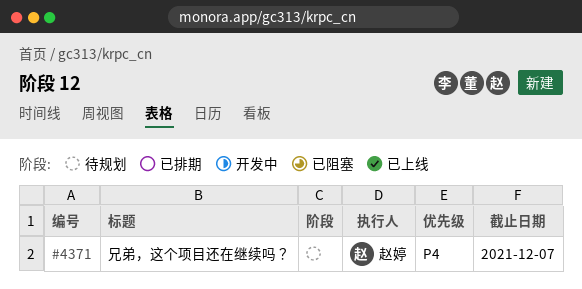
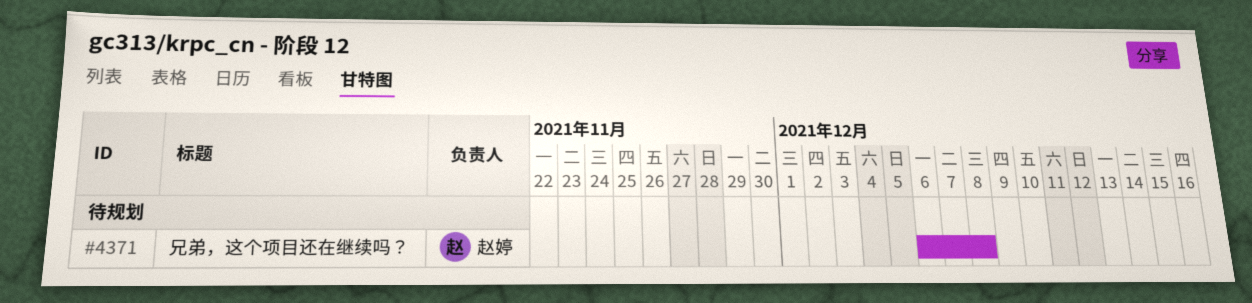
#4371, due: Dec 7 -> Dec 8

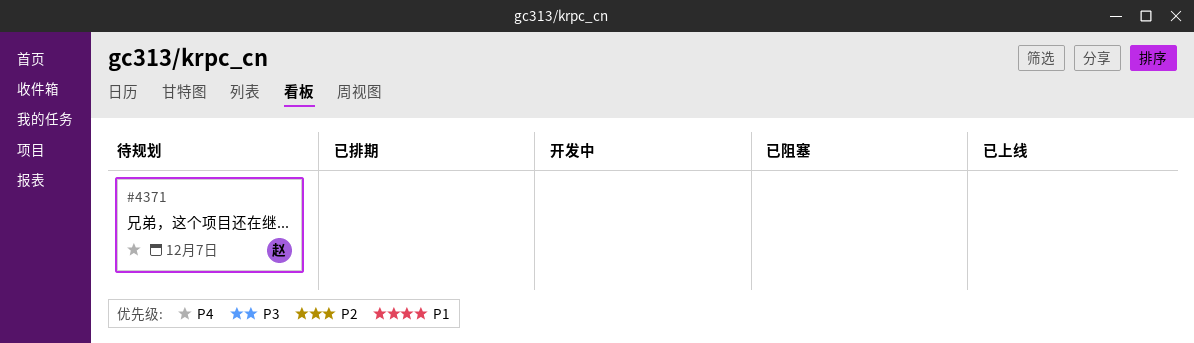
#4371, due: Dec 8 -> Dec 7

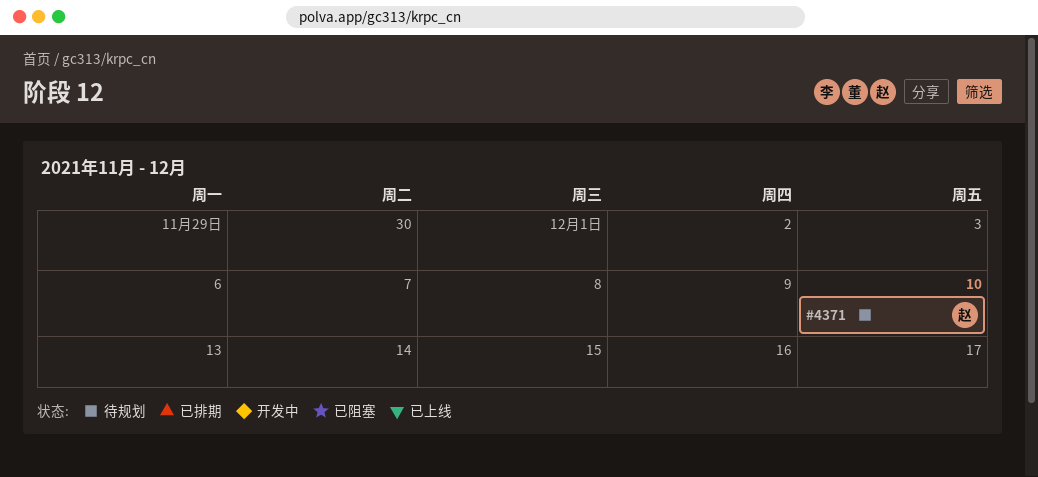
#4371, due: Dec 7 -> Dec 10

